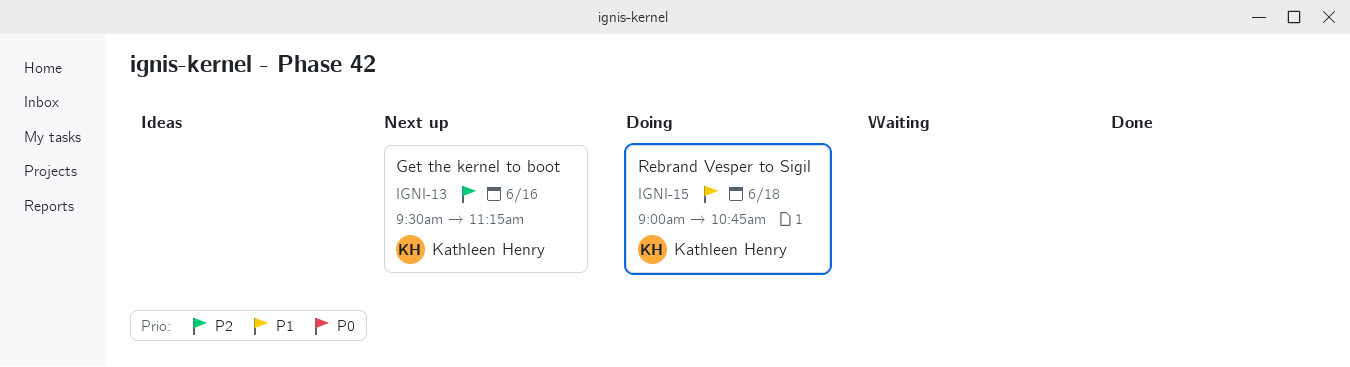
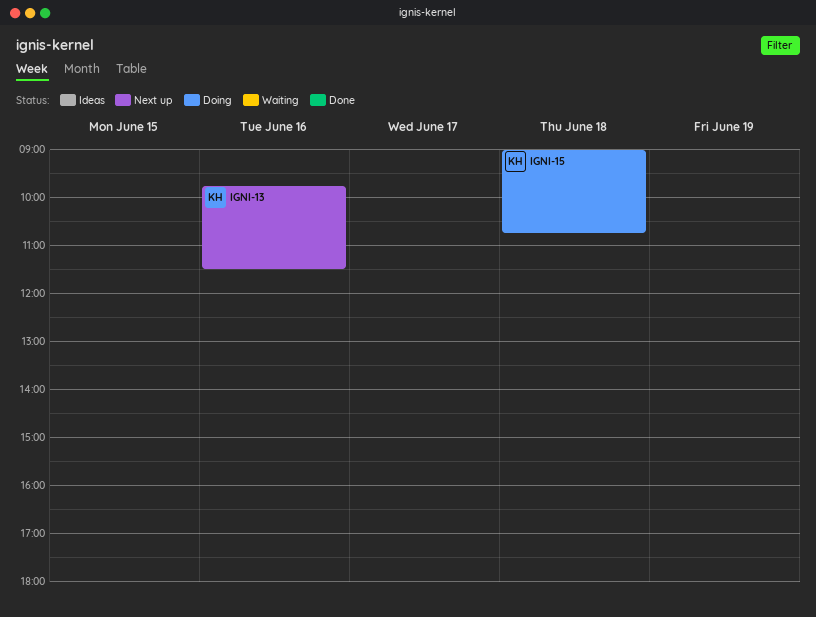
IGNI-13, begins: 09:30 -> 09:45
IGNI-13, ends: 11:15 -> 11:30

